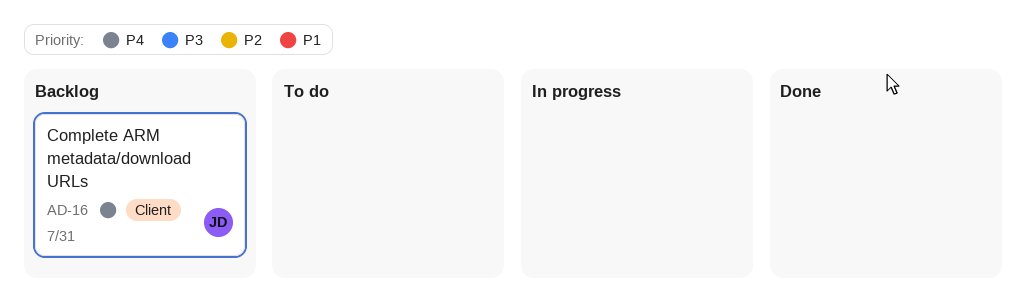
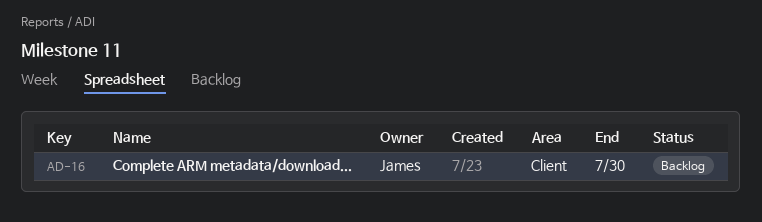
AD-16, due: Jul 31 -> Jul 30

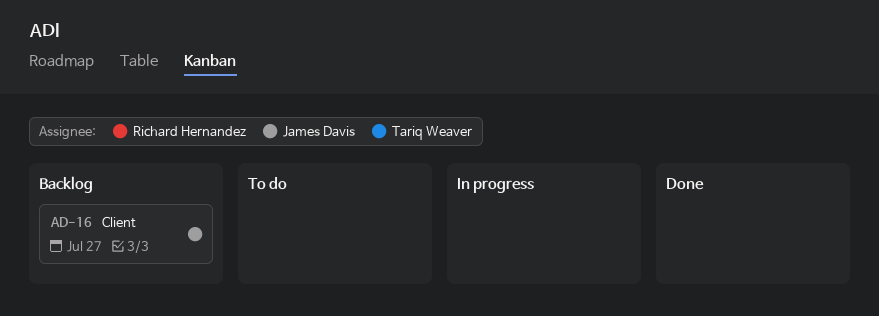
AD-16, due: Jul 30 -> Jul 27

